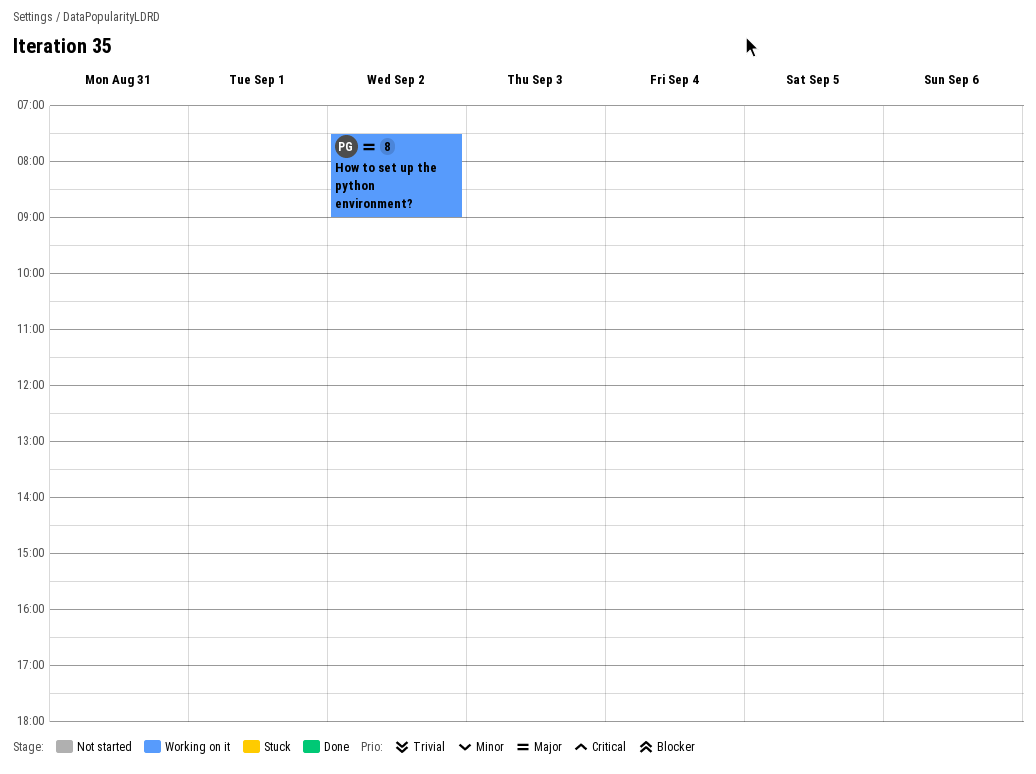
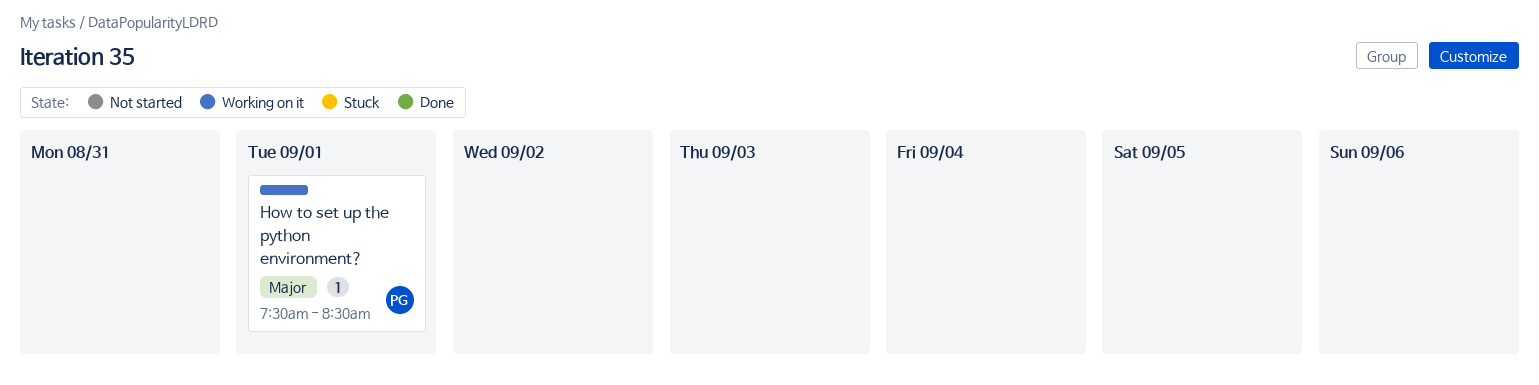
How to set up the python environment?, estimate: 8 -> 1
How to set up the python environment?, day: Sep 2 -> Sep 1
How to set up the python environment?, ends: 09:00 -> 08:30

